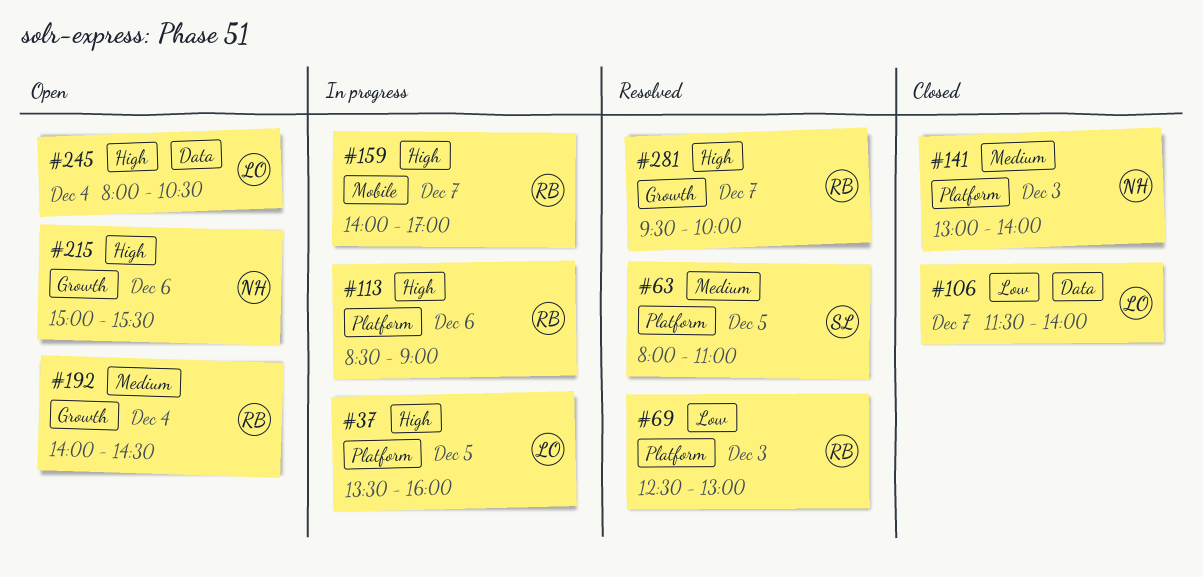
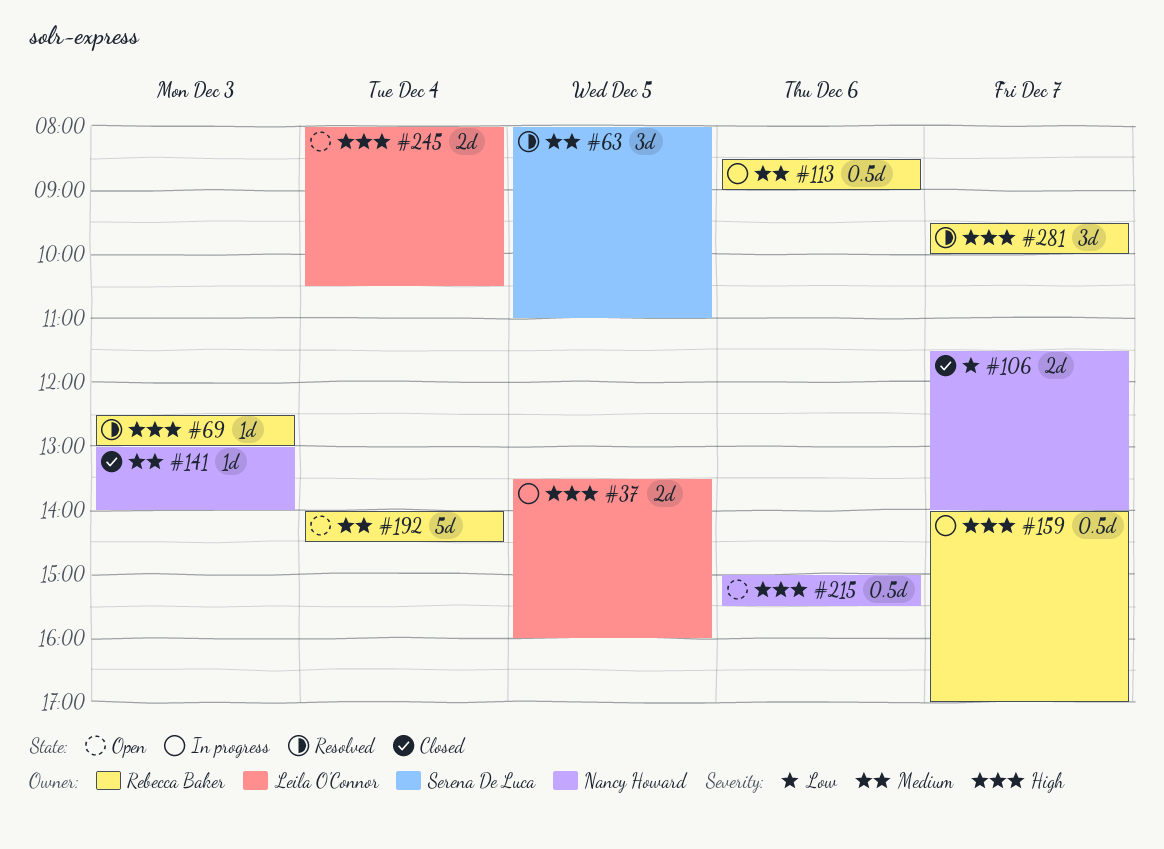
#69, priority: Low -> High
#106, owner: Leila O'Connor -> Nancy Howard
#113, priority: High -> Medium

